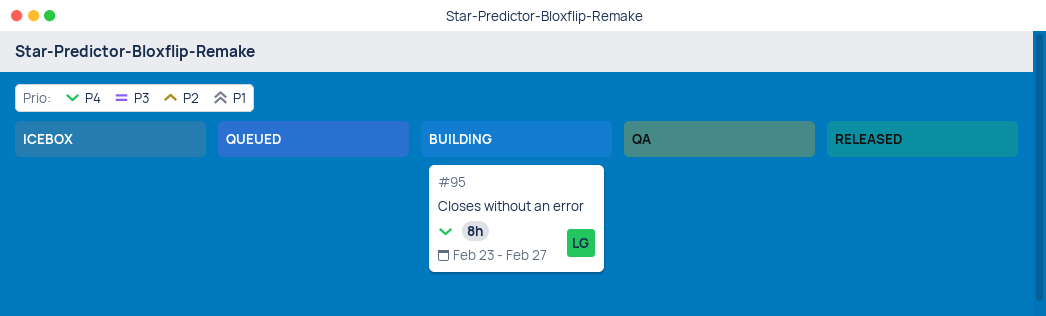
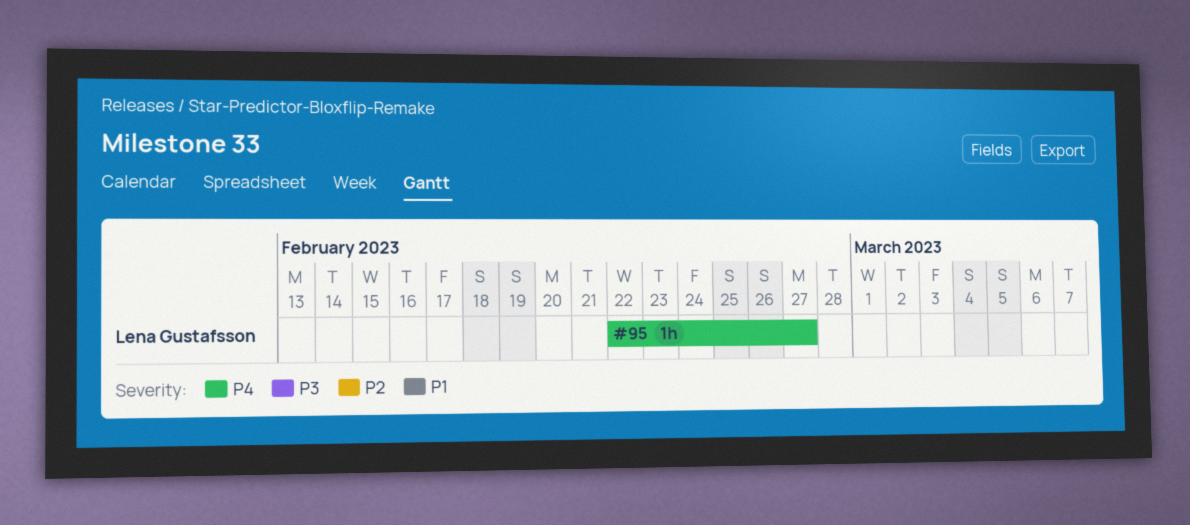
#95, estimate: 8h -> 1h
#95, start: Feb 23 -> Feb 22

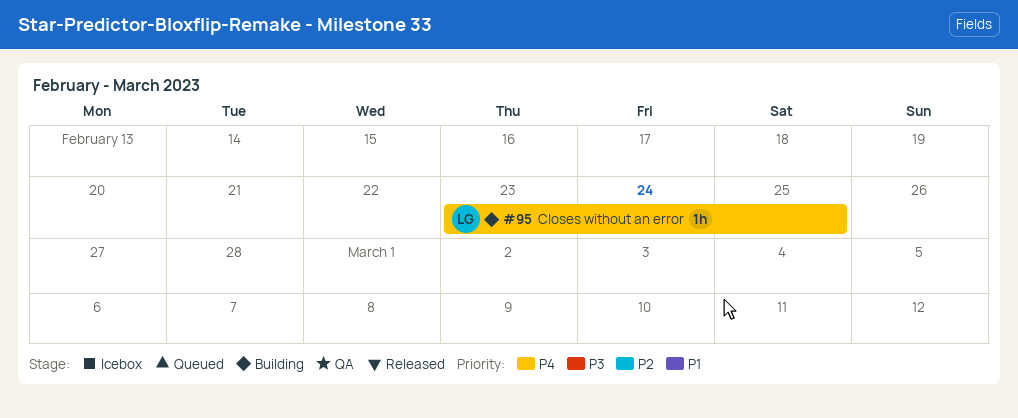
#95, start: Feb 22 -> Feb 23
#95, due: Feb 27 -> Feb 25

